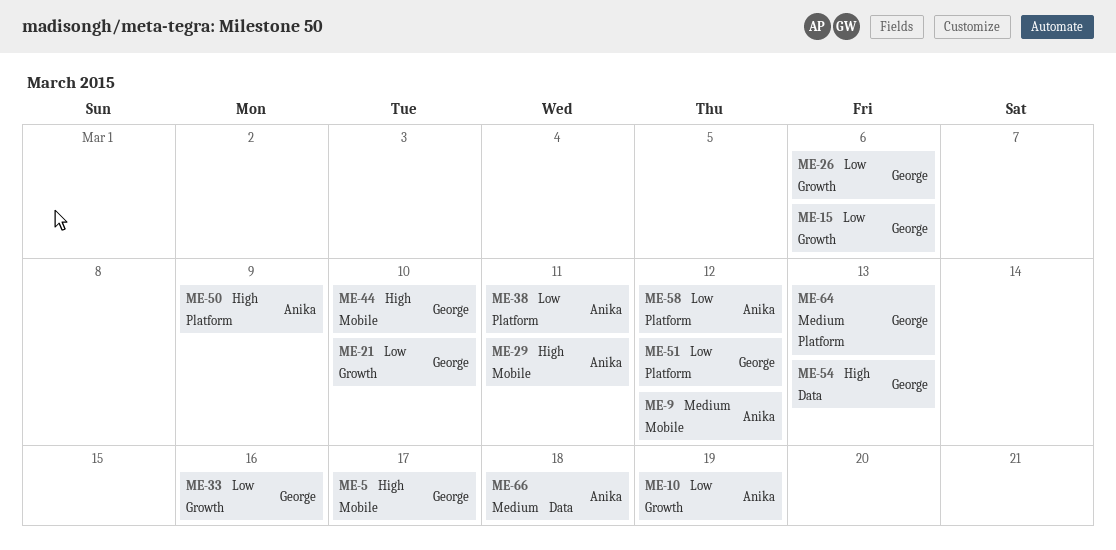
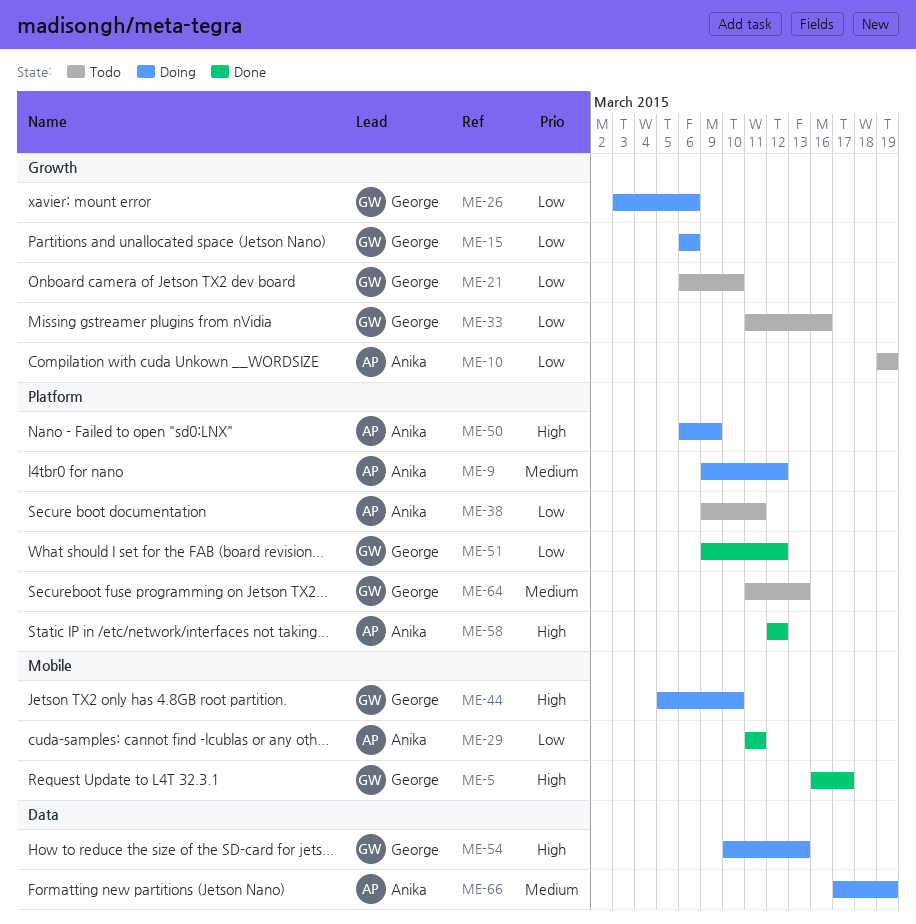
ME-9, label: Mobile -> Platform
ME-29, priority: High -> Low
ME-58, priority: Low -> High
ME-66, due: Mar 18 -> Mar 19

